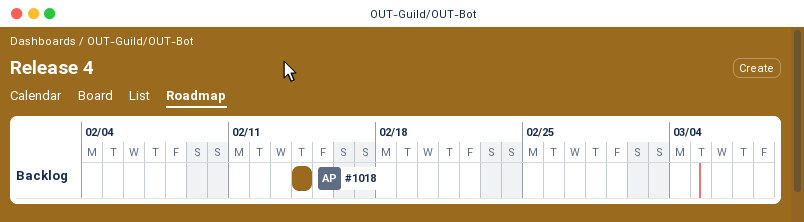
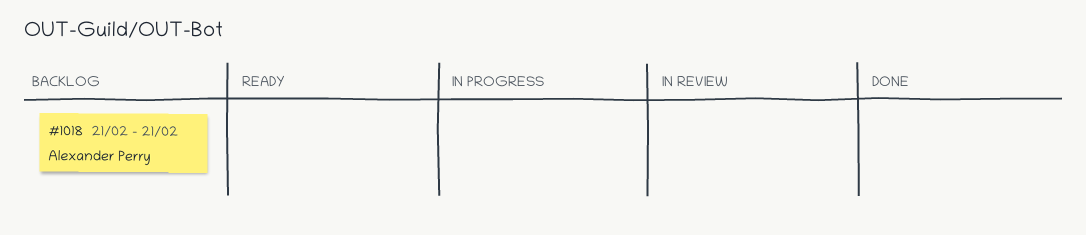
#1018, start: Feb 14 -> Feb 21
#1018, due: Feb 14 -> Feb 21

